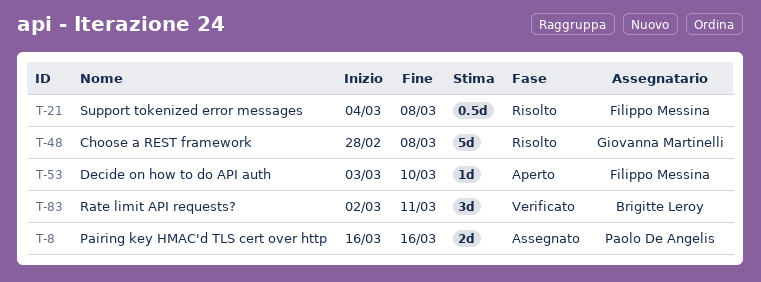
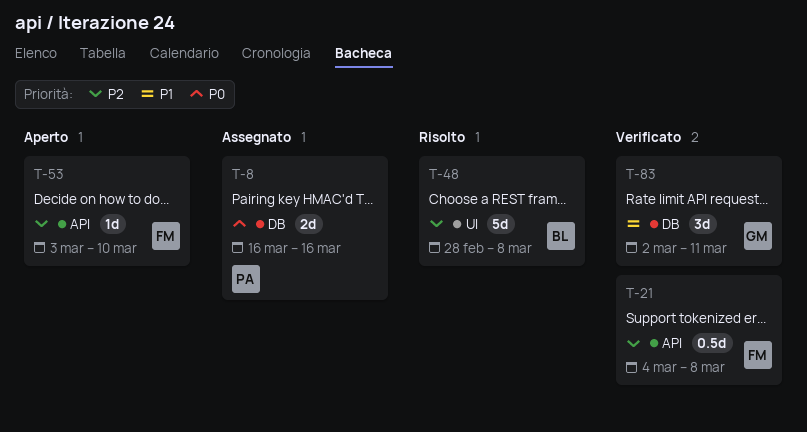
T-21, status: Risolto -> Verificato
T-48, owner: Giovanna Martinelli -> Brigitte Leroy
T-83, owner: Brigitte Leroy -> Giovanna Martinelli

